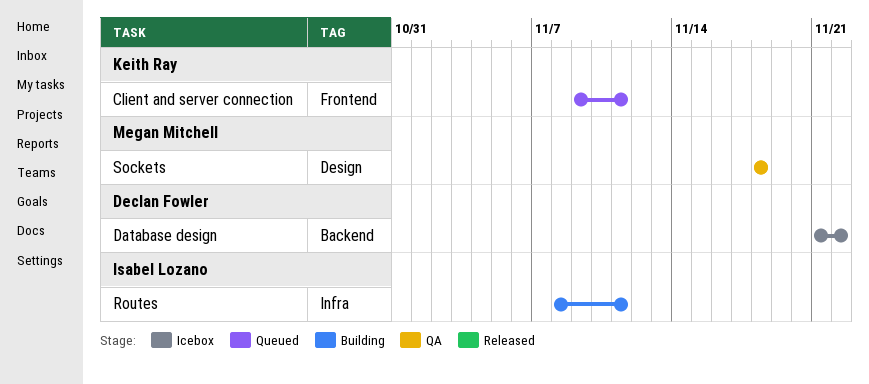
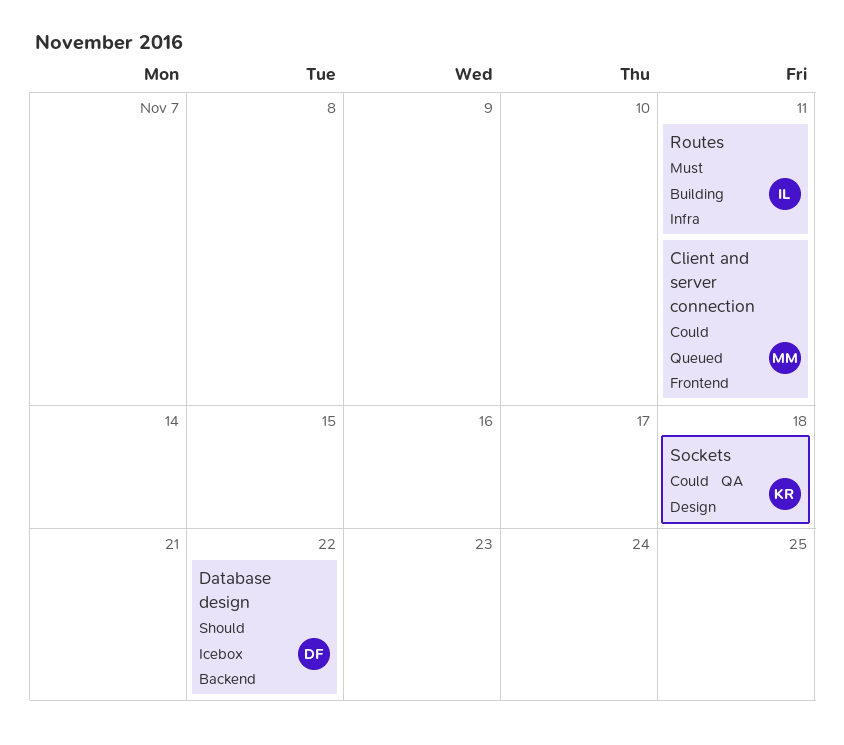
Client and server connection, owner: Keith Ray -> Megan Mitchell
Sockets, owner: Megan Mitchell -> Keith Ray

